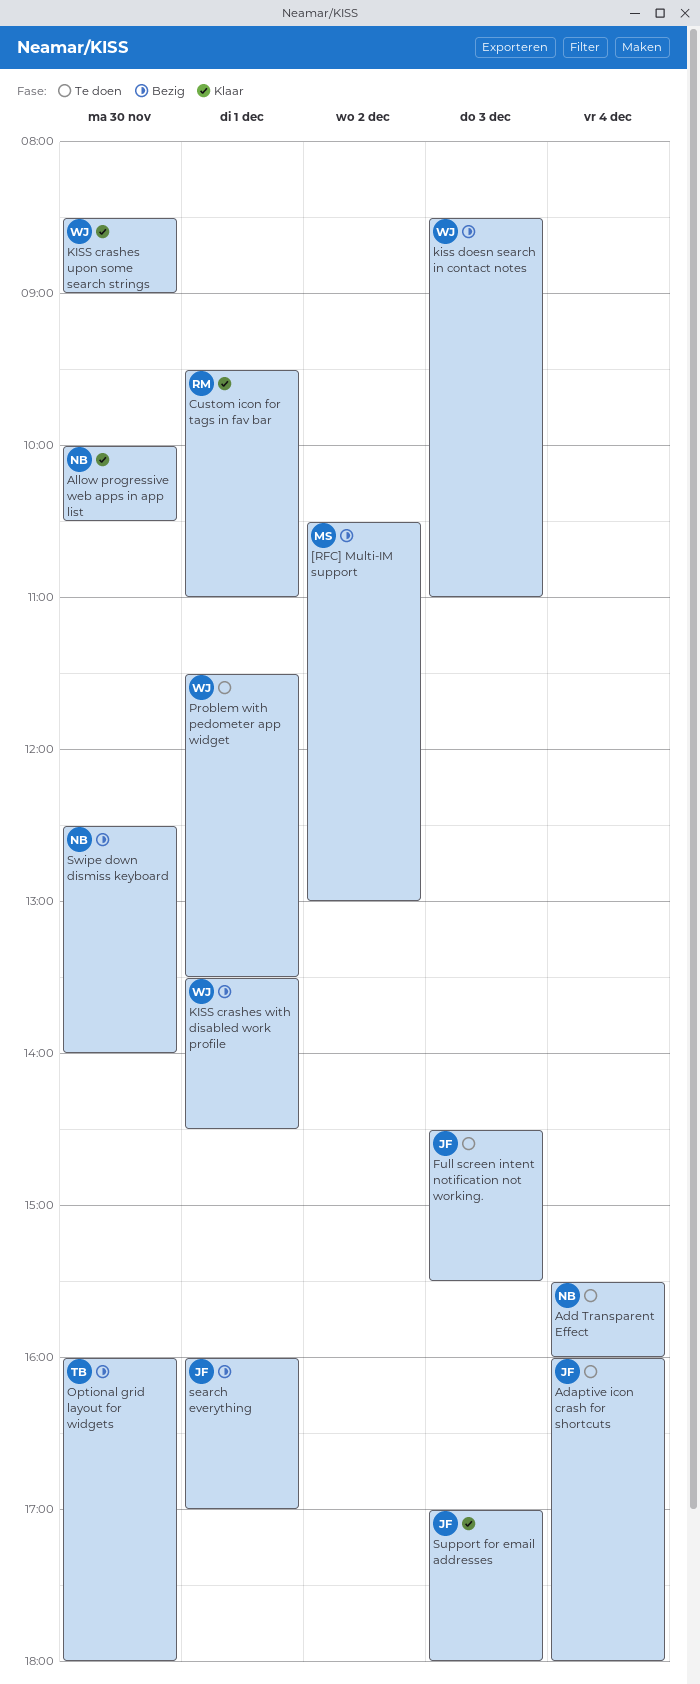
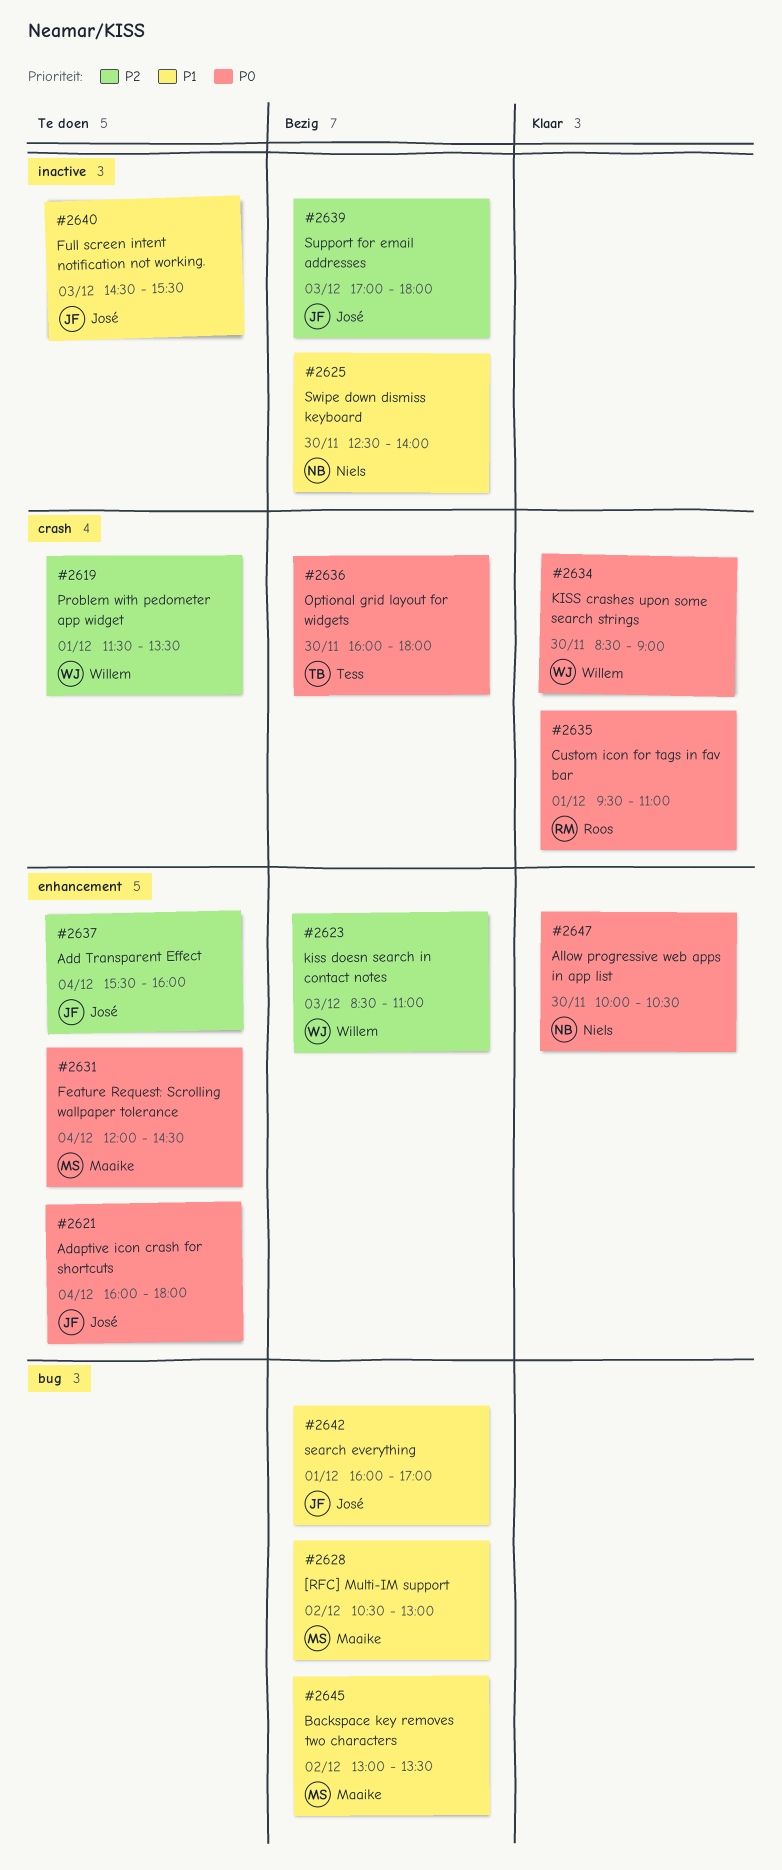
Add Transparent Effect, owner: Niels -> José
Backspace key removes two characters: none -> present
Feature Request: Scrolling wallpaper tolerance: none -> present
KISS crashes with disabled work profile: present -> none
Support for email addresses, status: Klaar -> Bezig

